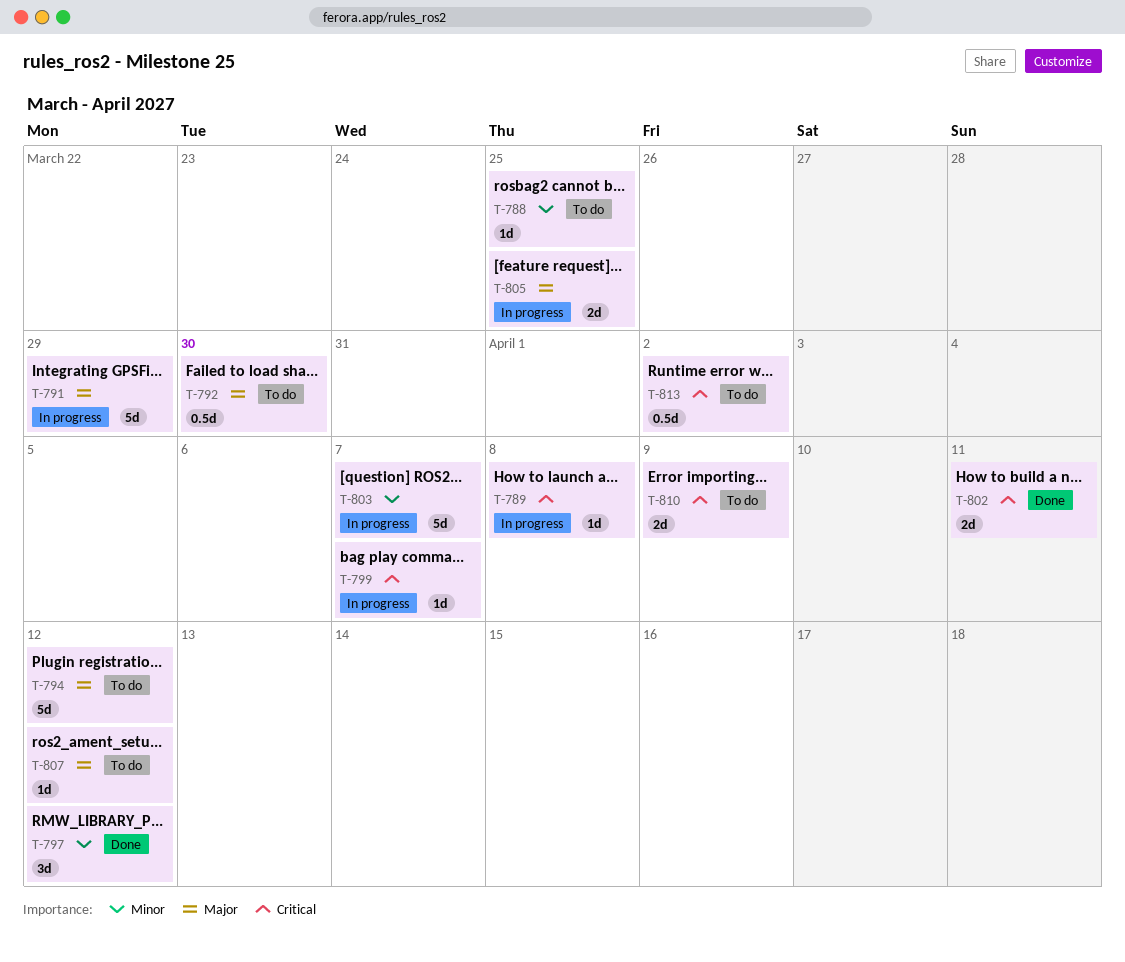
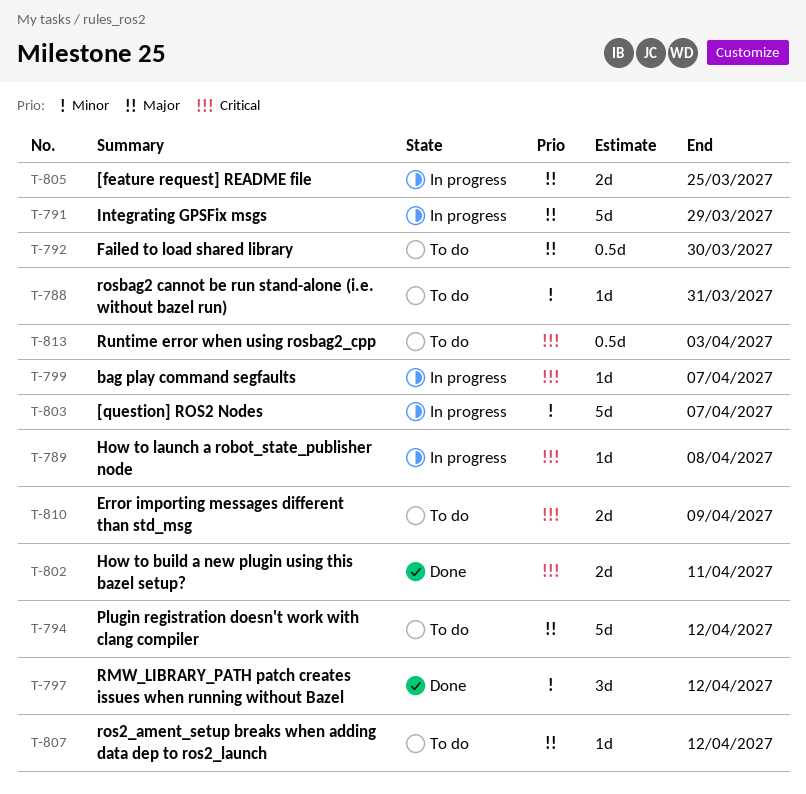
T-788, due: Mar 25 -> Mar 31
T-813, due: Apr 2 -> Apr 3

